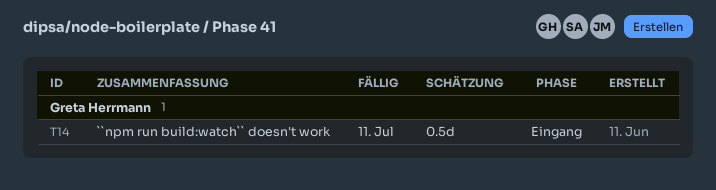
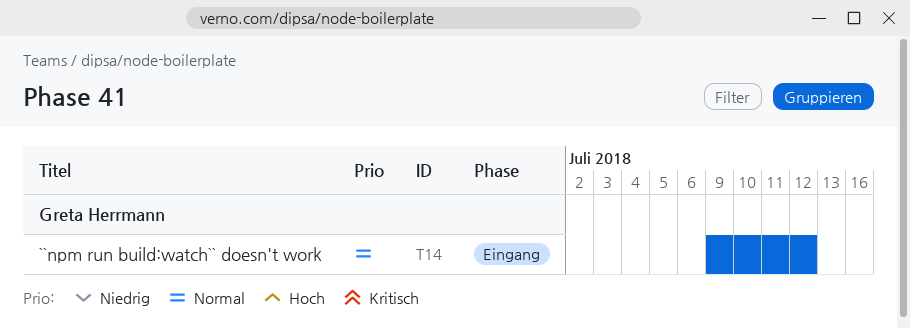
T14, due: Jul 11 -> Jul 12

